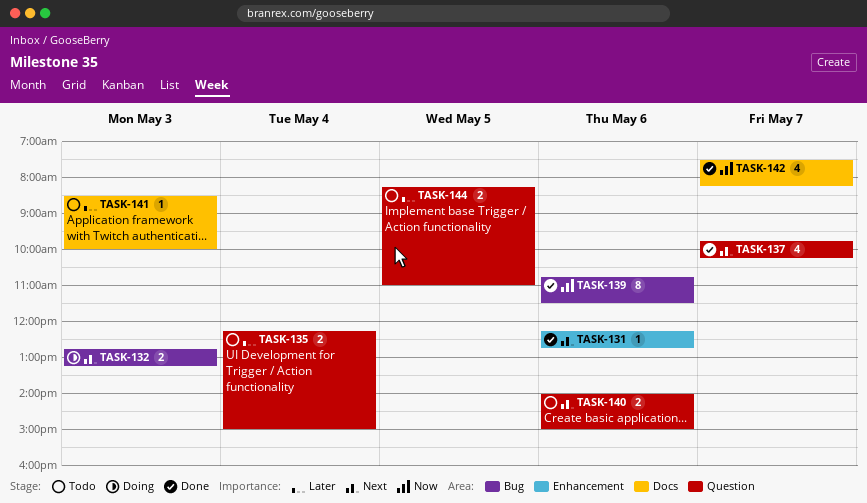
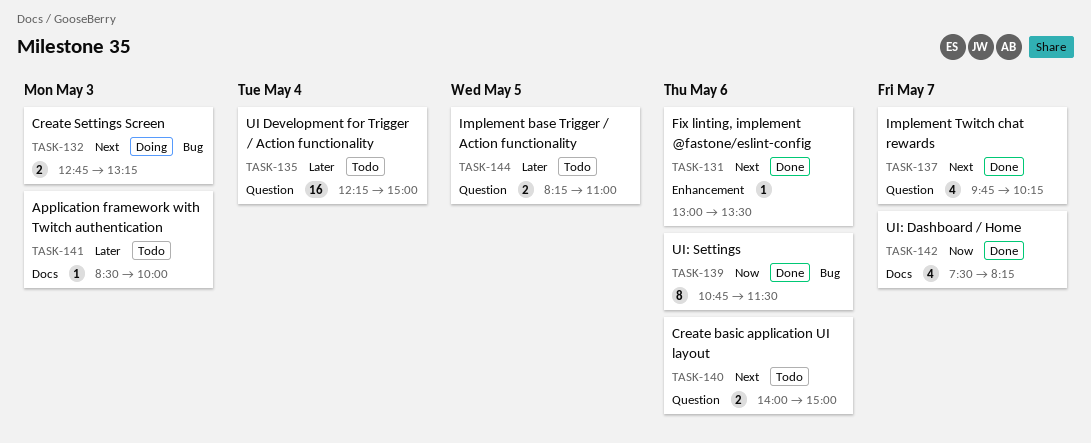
TASK-131, begins: 12:15 -> 13:00
TASK-131, ends: 12:45 -> 13:30
TASK-135, estimate: 2 -> 16

